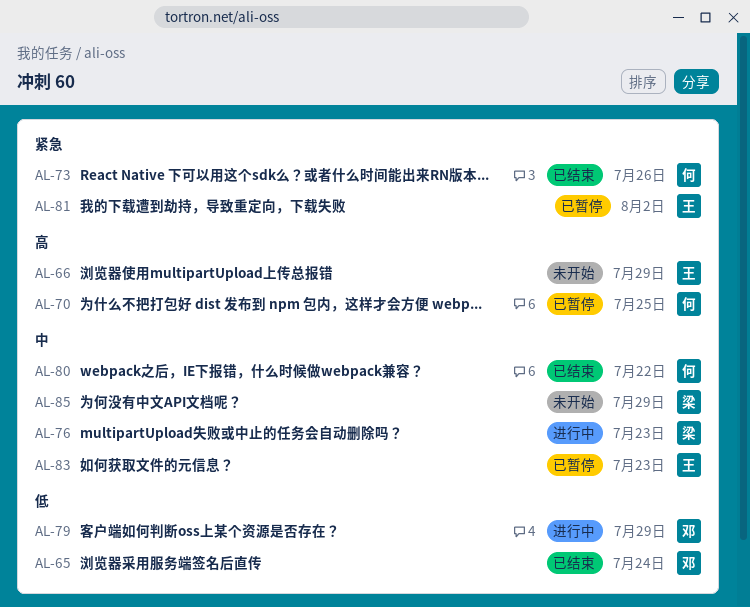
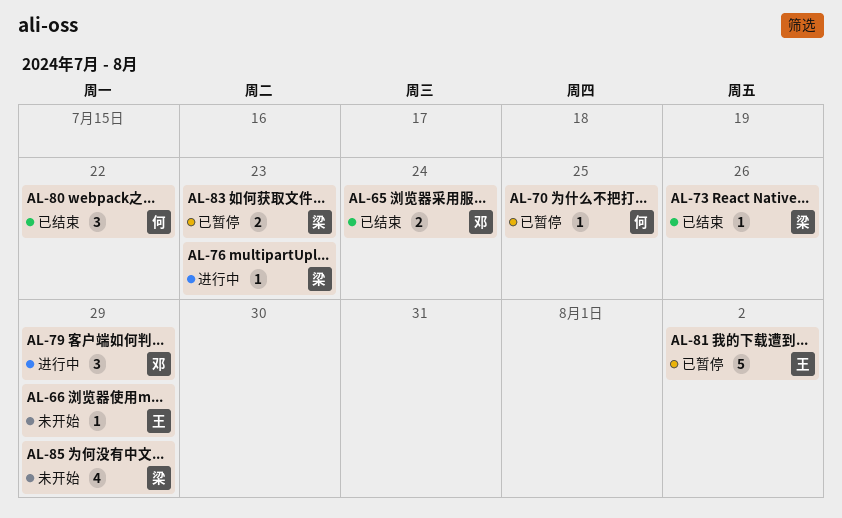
AL-73, owner: 何 -> 梁
AL-83, owner: 王 -> 梁

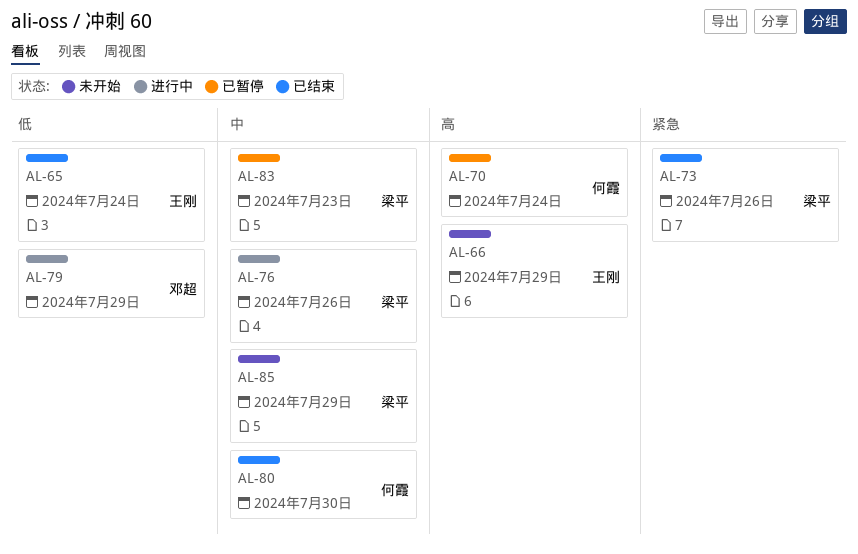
AL-65, owner: 邓超 -> 王刚
AL-70, due: Jul 25 -> Jul 24
AL-76, due: Jul 23 -> Jul 26
AL-80, due: Jul 22 -> Jul 30
AL-81: present -> none

